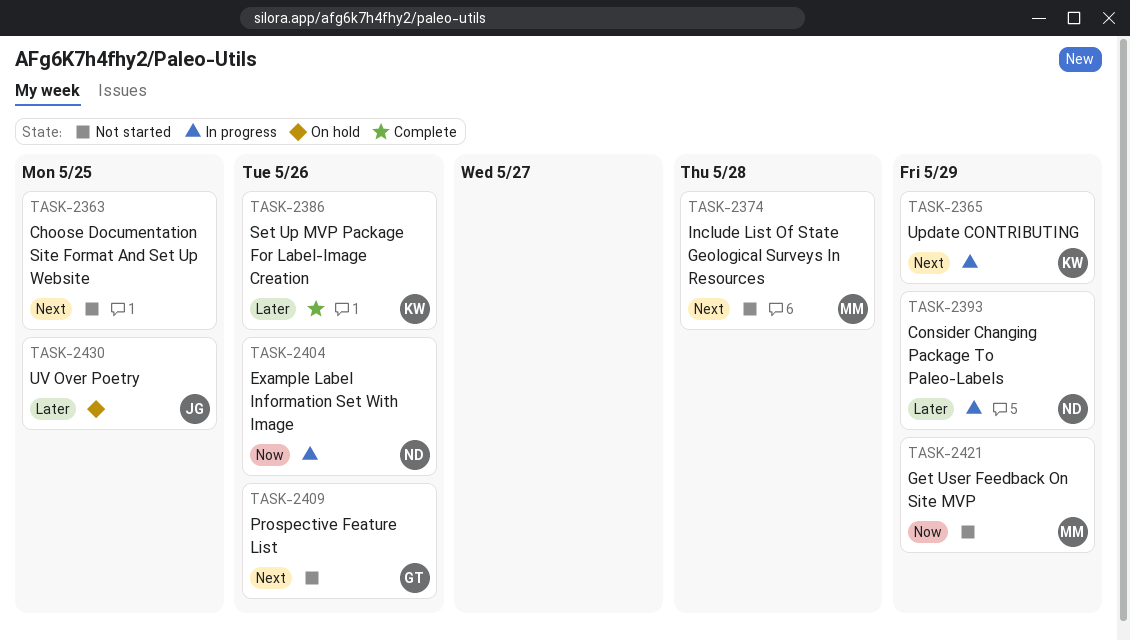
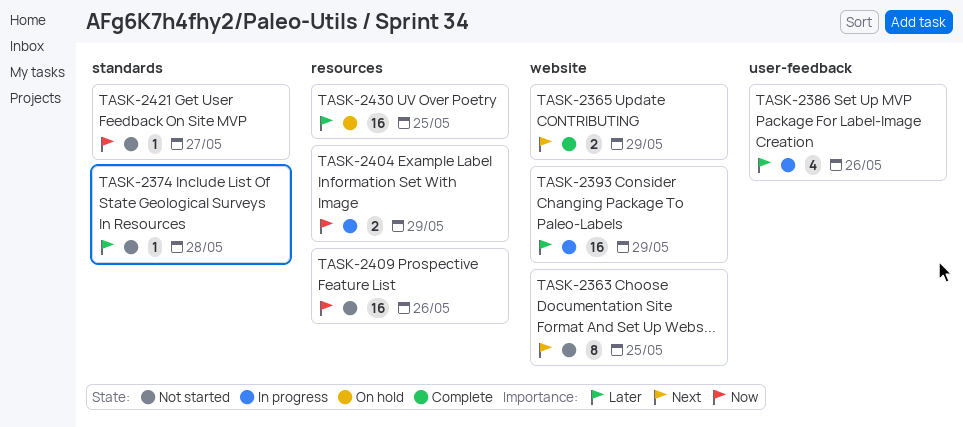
TASK-2365, status: In progress -> Complete
TASK-2374, priority: Next -> Later
TASK-2386, status: Complete -> In progress
TASK-2404, due: May 26 -> May 29
TASK-2409, priority: Next -> Now
TASK-2421, due: May 29 -> May 27

